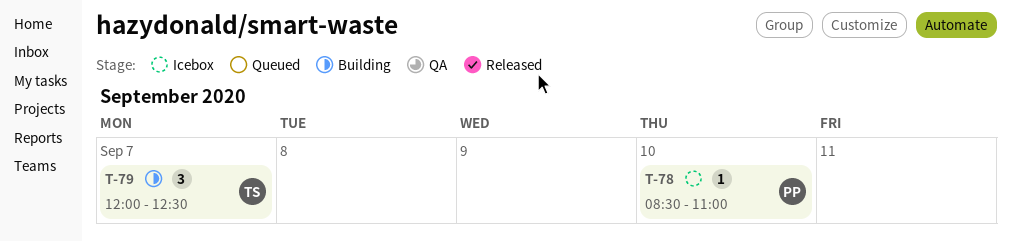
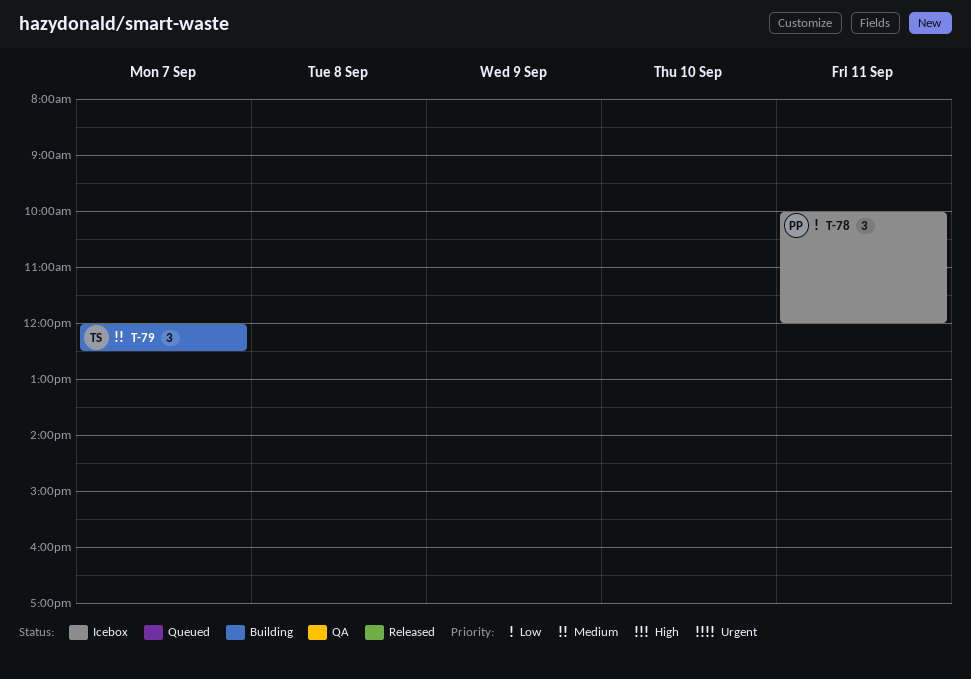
T-78, estimate: 1 -> 3
T-78, day: Sep 10 -> Sep 11
T-78, begins: 08:30 -> 10:00
T-78, ends: 11:00 -> 12:00

